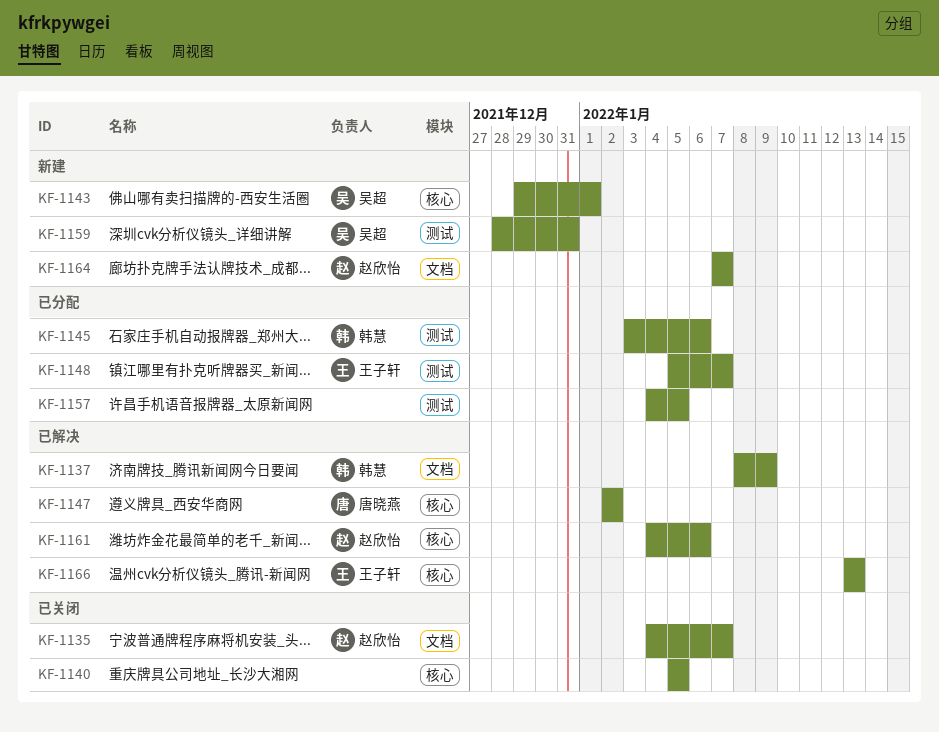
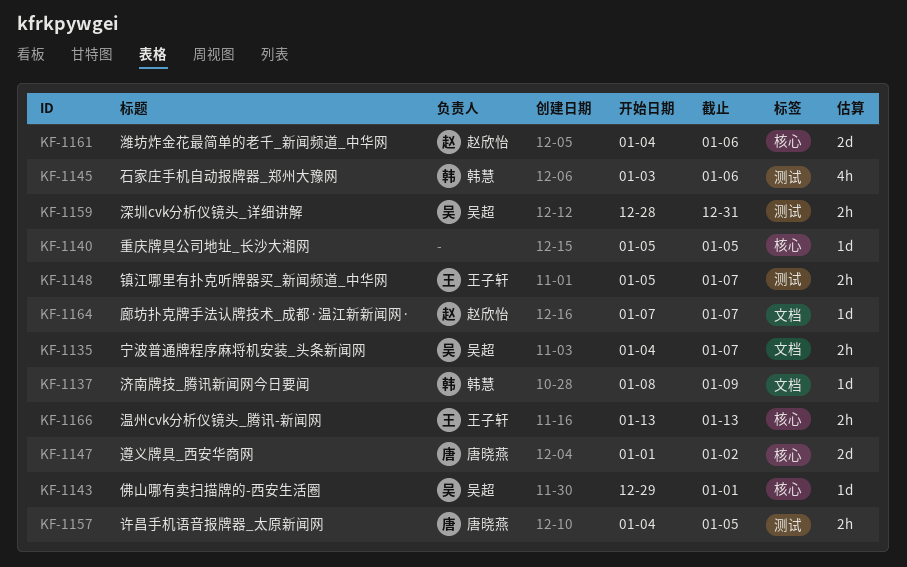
KF-1135, owner: 赵欣怡 -> 吴超
KF-1147, start: Jan 2 -> Jan 1
KF-1157, owner: none -> 唐晓燕

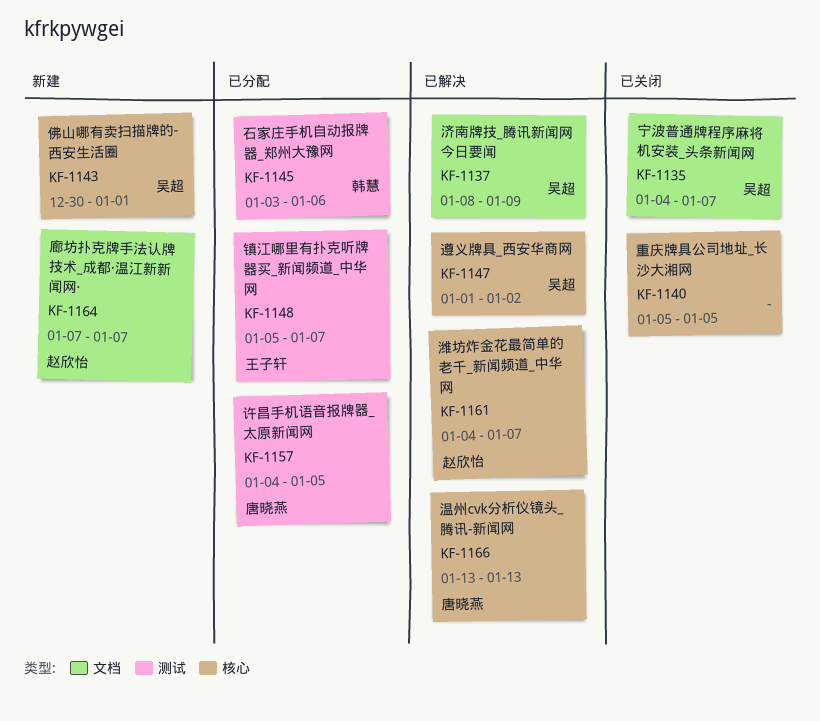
KF-1137, owner: 韩慧 -> 吴超
KF-1143, start: Dec 29 -> Dec 30
KF-1147, owner: 唐晓燕 -> 吴超
KF-1159: present -> none
KF-1161, due: Jan 6 -> Jan 7
KF-1166, owner: 王子轩 -> 唐晓燕

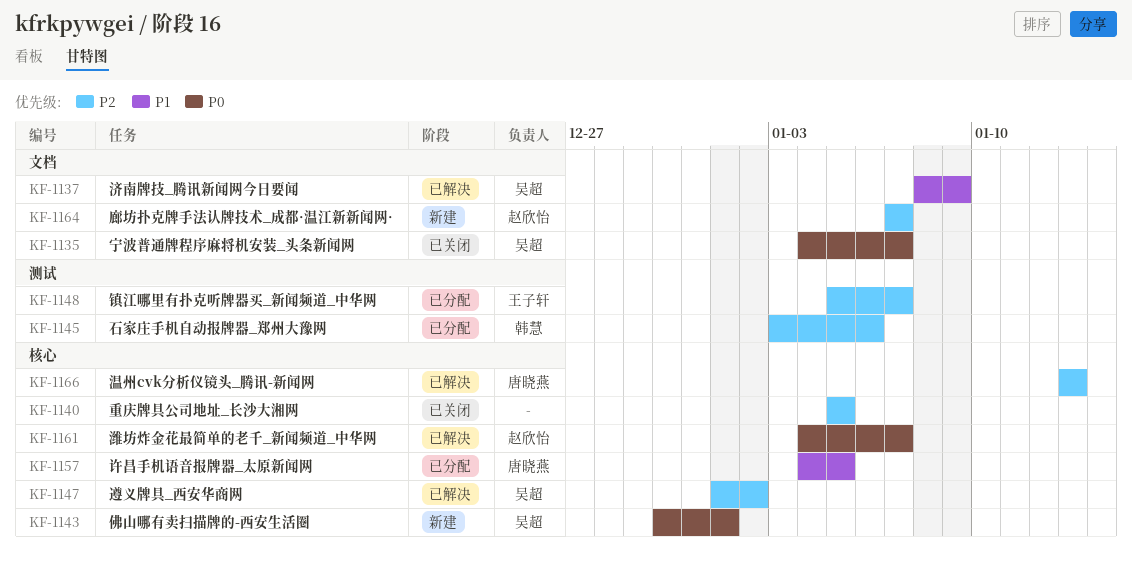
KF-1157, label: 测试 -> 核心

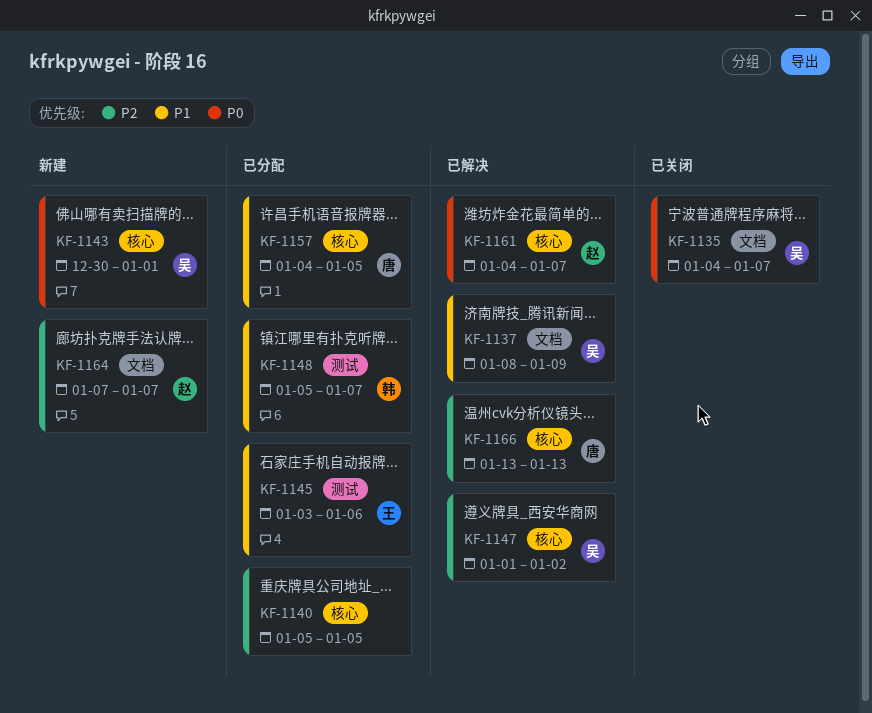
KF-1140, status: 已关闭 -> 已分配
KF-1145, owner: 韩慧 -> 王子轩
KF-1145, priority: P2 -> P1
KF-1148, owner: 王子轩 -> 韩慧
KF-1148, priority: P2 -> P1

